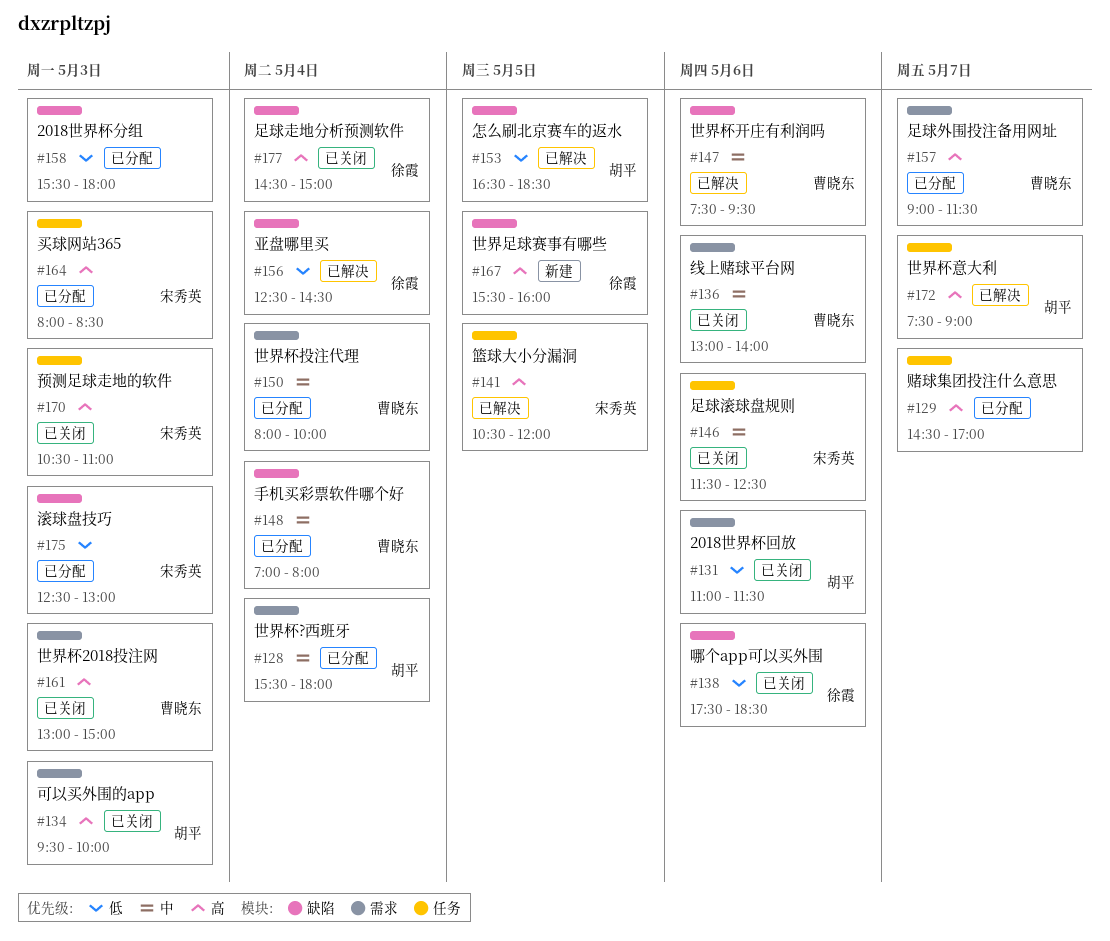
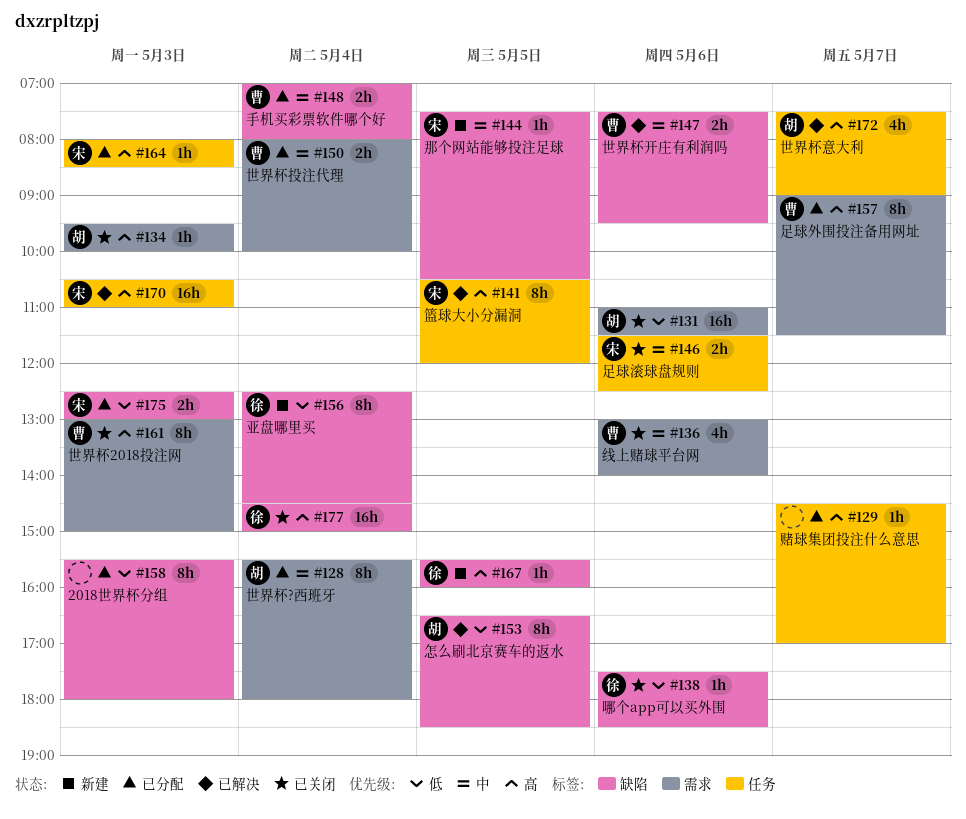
#144: none -> present
#156, status: 已解决 -> 新建
#170, status: 已关闭 -> 已解决

